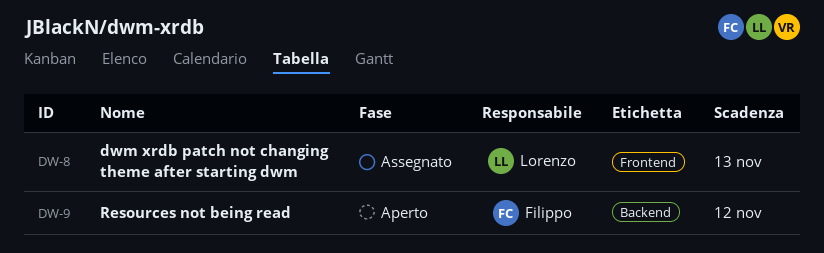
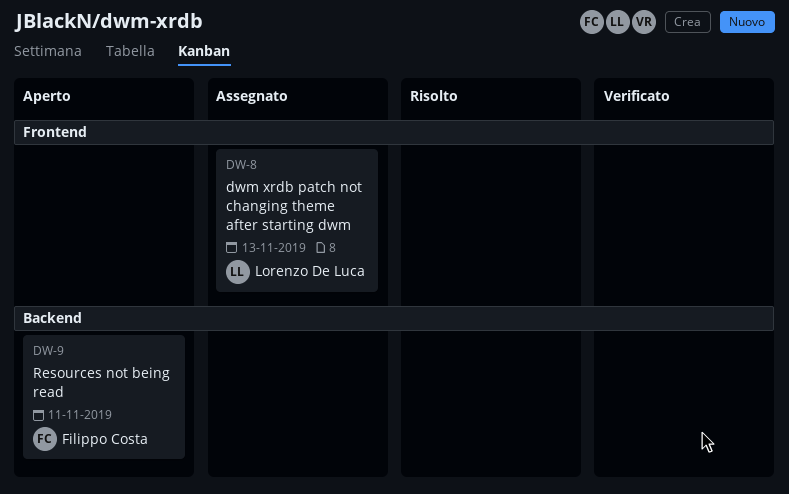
DW-9, due: Nov 12 -> Nov 11

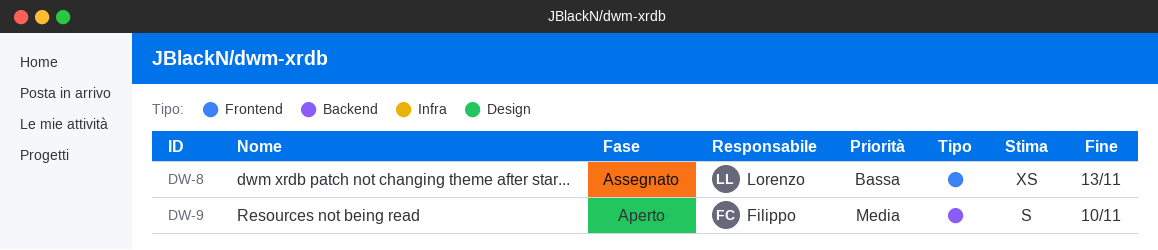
DW-9, due: Nov 11 -> Nov 10

